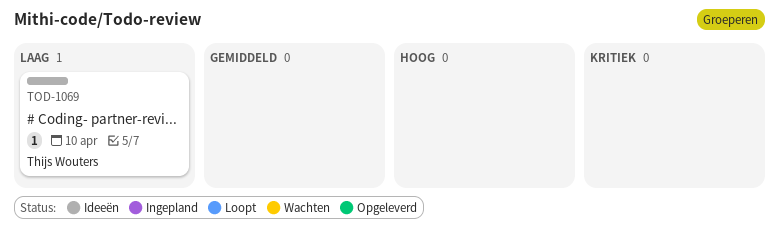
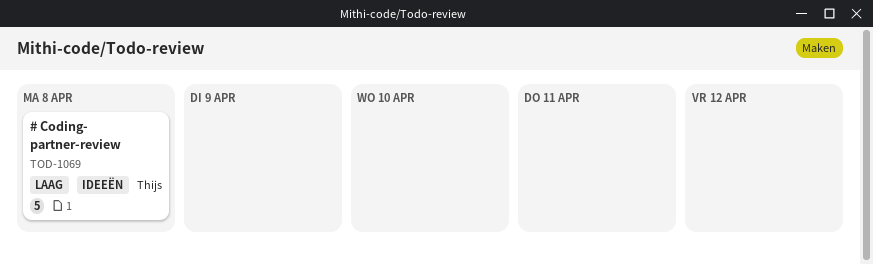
TOD-1069, estimate: 1 -> 5
TOD-1069, due: Apr 10 -> Apr 8

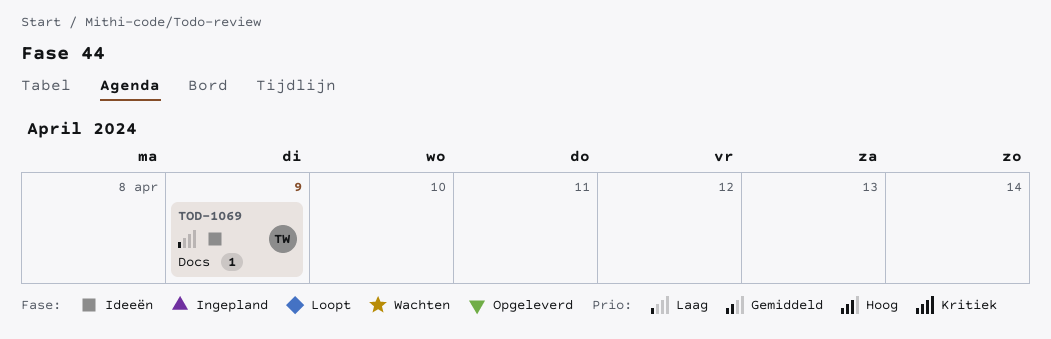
TOD-1069, estimate: 5 -> 1
TOD-1069, due: Apr 8 -> Apr 9

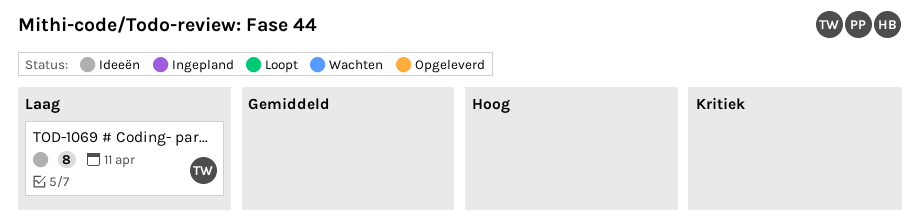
TOD-1069, estimate: 1 -> 8
TOD-1069, due: Apr 9 -> Apr 11

